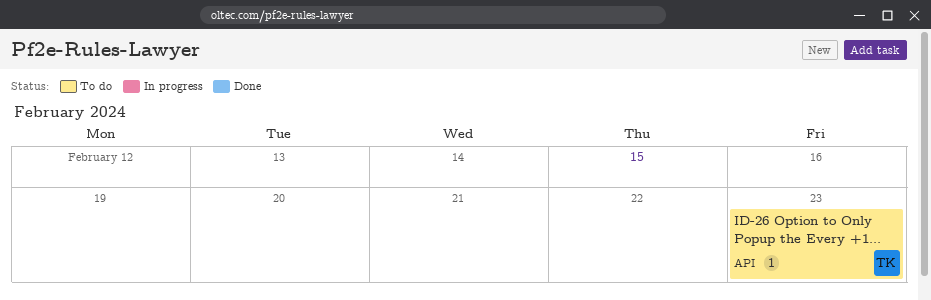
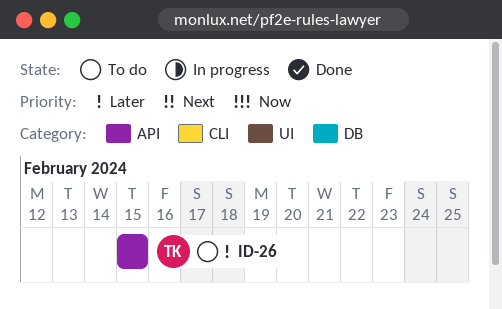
ID-26, due: Feb 23 -> Feb 15

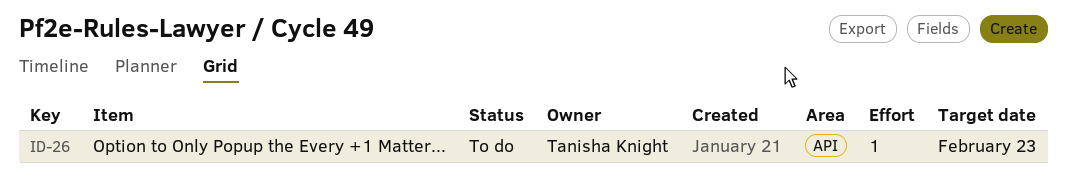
ID-26, due: Feb 15 -> Feb 23

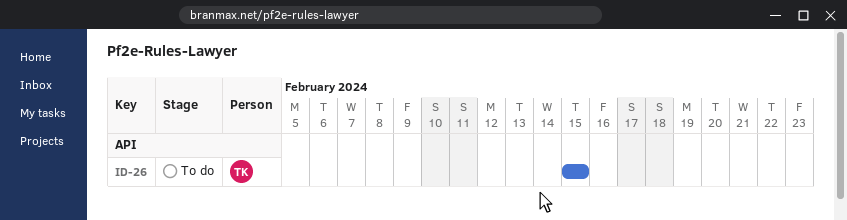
ID-26, due: Feb 23 -> Feb 15

